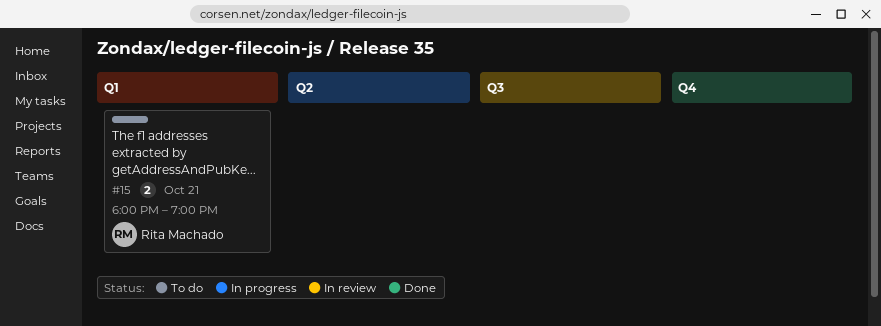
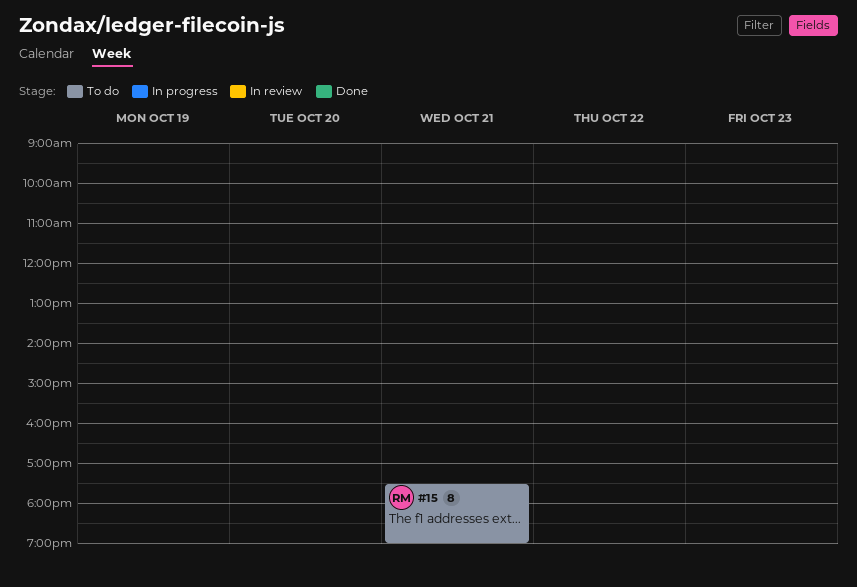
#15, estimate: 2 -> 8
#15, begins: 18:00 -> 17:30

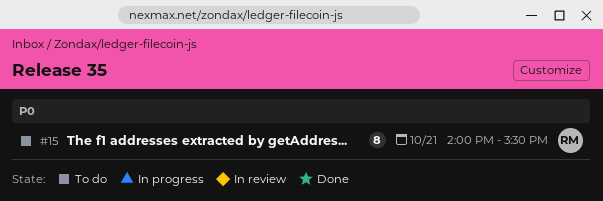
#15, begins: 17:30 -> 14:00
#15, ends: 19:00 -> 15:30

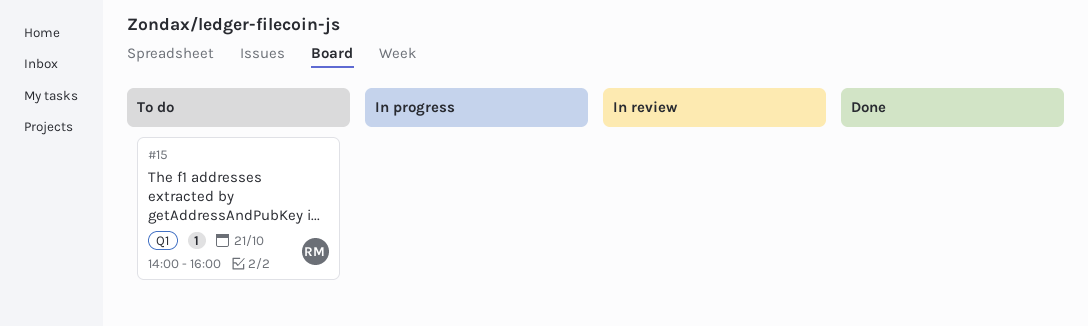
#15, estimate: 8 -> 1
#15, ends: 15:30 -> 16:00

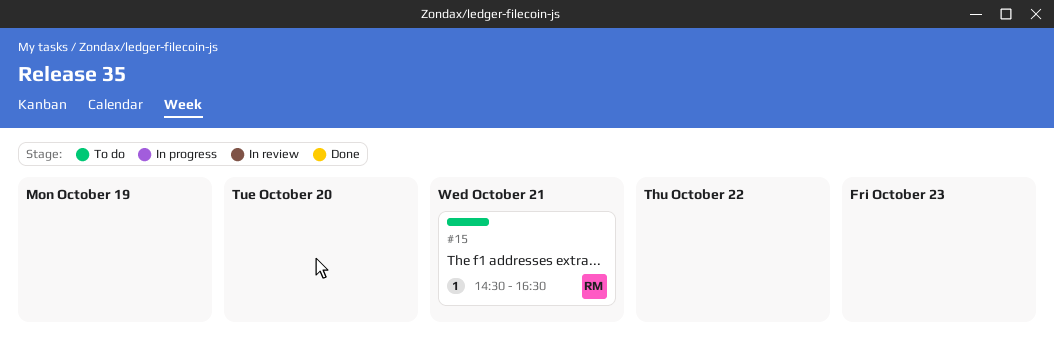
#15, begins: 14:00 -> 14:30
#15, ends: 16:00 -> 16:30

